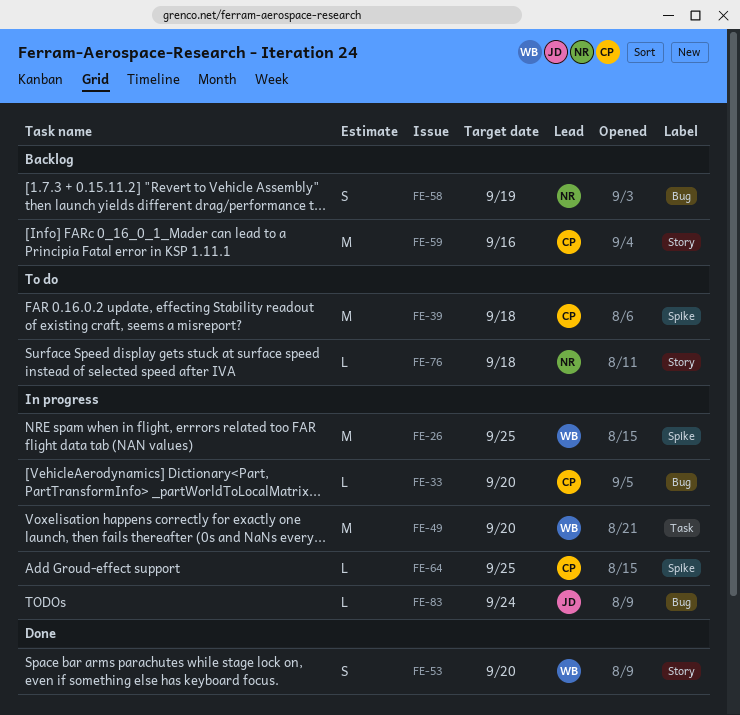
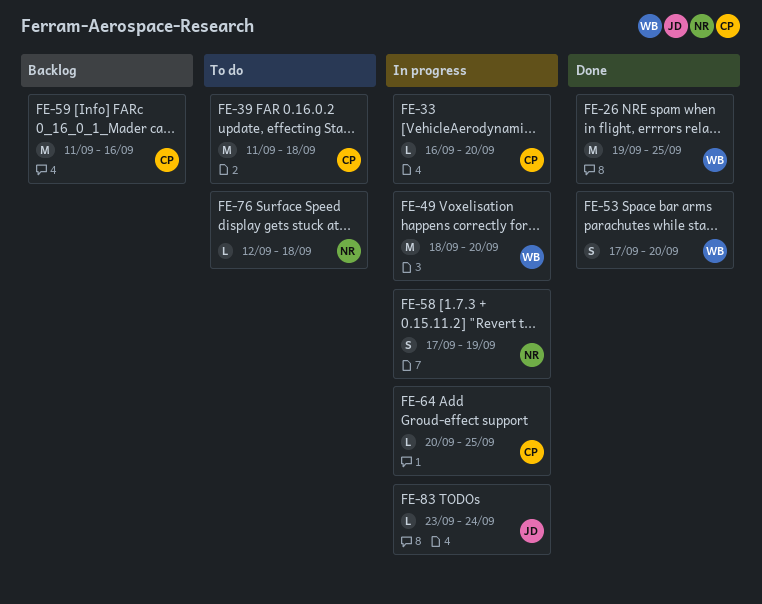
FE-26, status: In progress -> Done
FE-58, status: Backlog -> In progress

